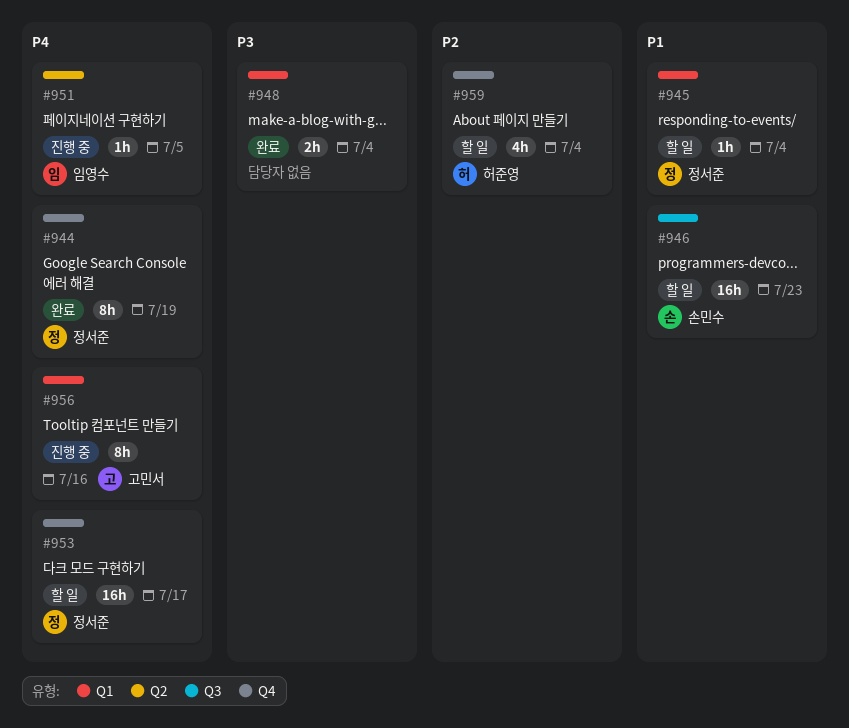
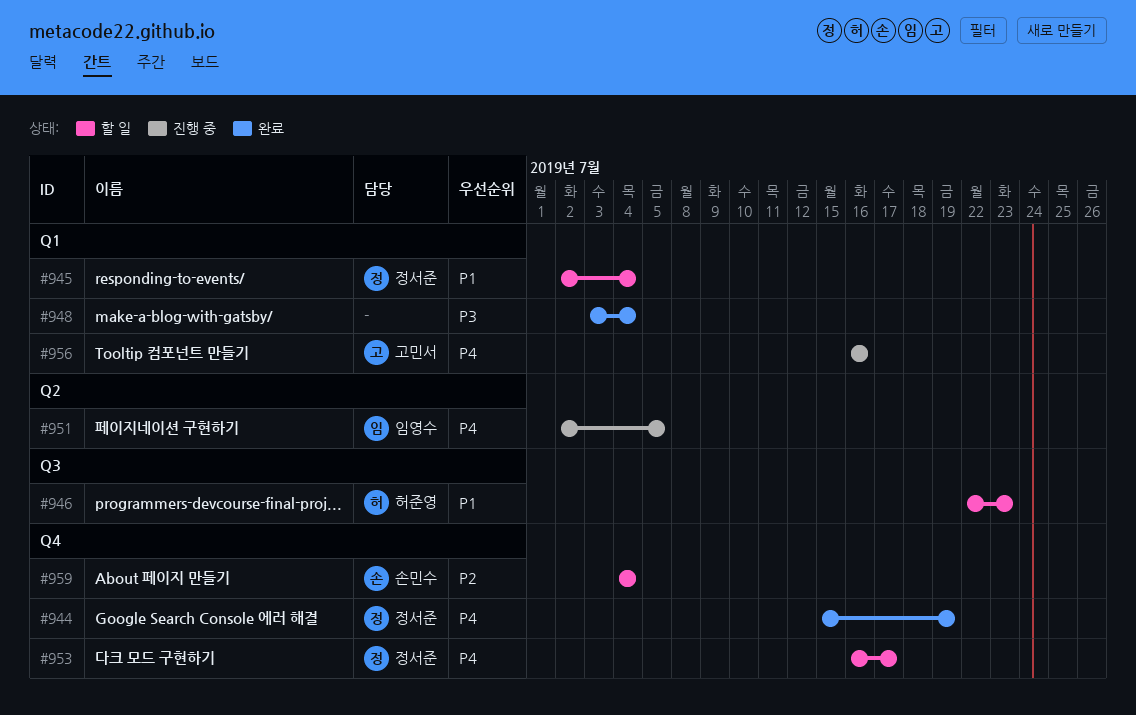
#946, owner: 손민수 -> 허준영
#959, owner: 허준영 -> 손민수

